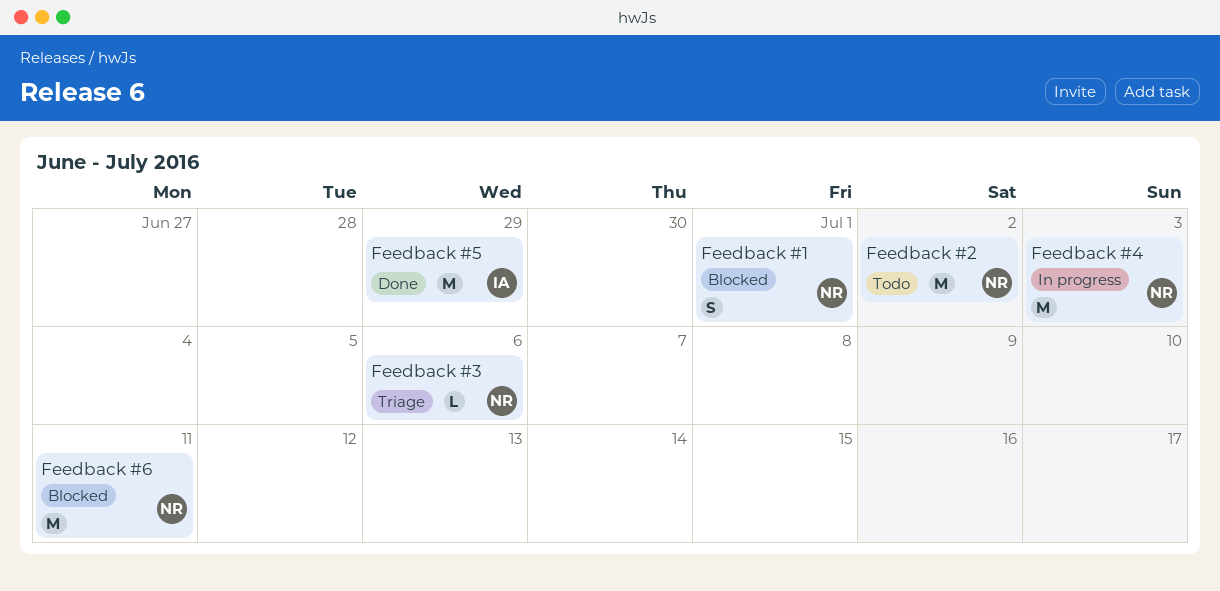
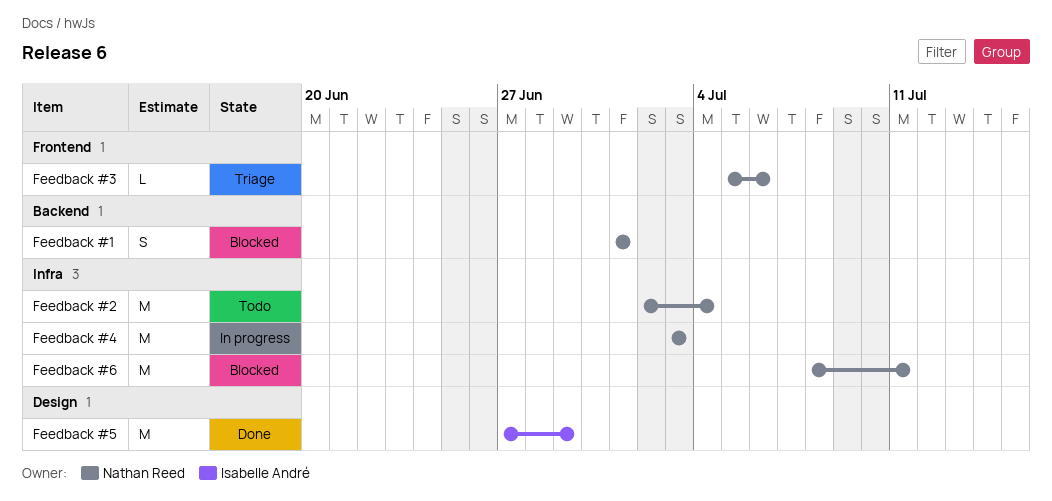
Feedback #2, due: Jul 2 -> Jul 4

